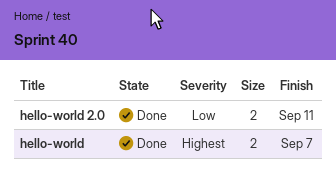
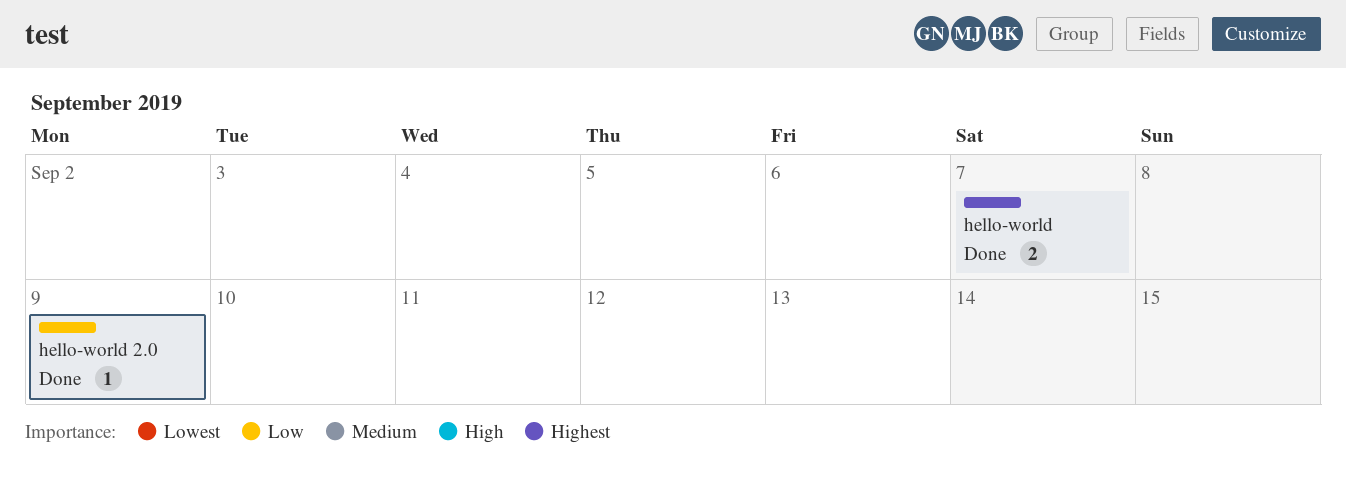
hello-world 2.0, estimate: 2 -> 1
hello-world 2.0, due: Sep 11 -> Sep 9

